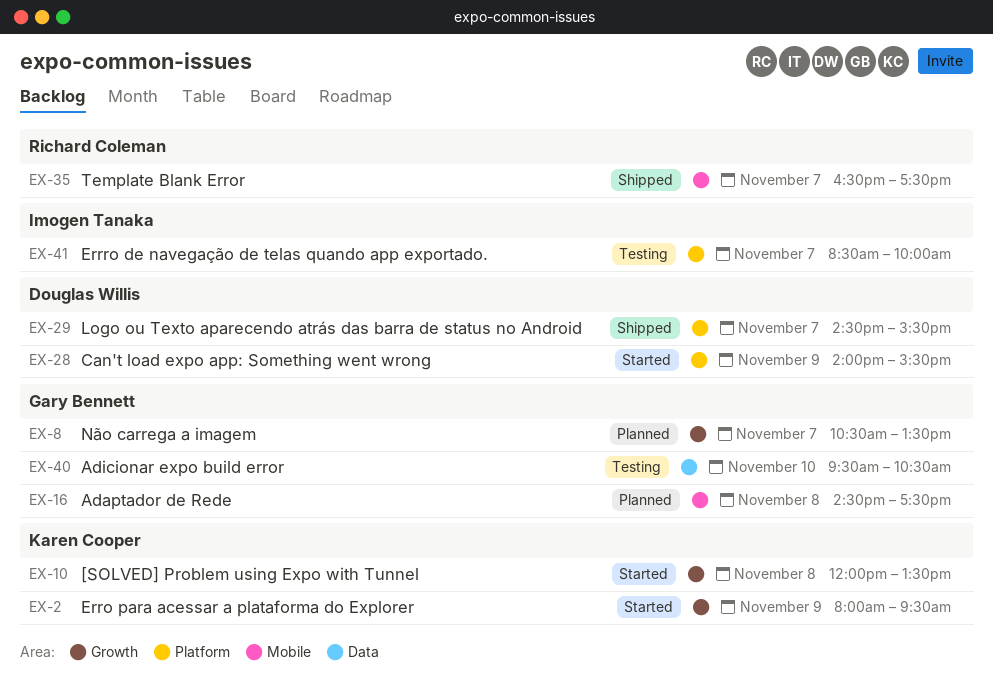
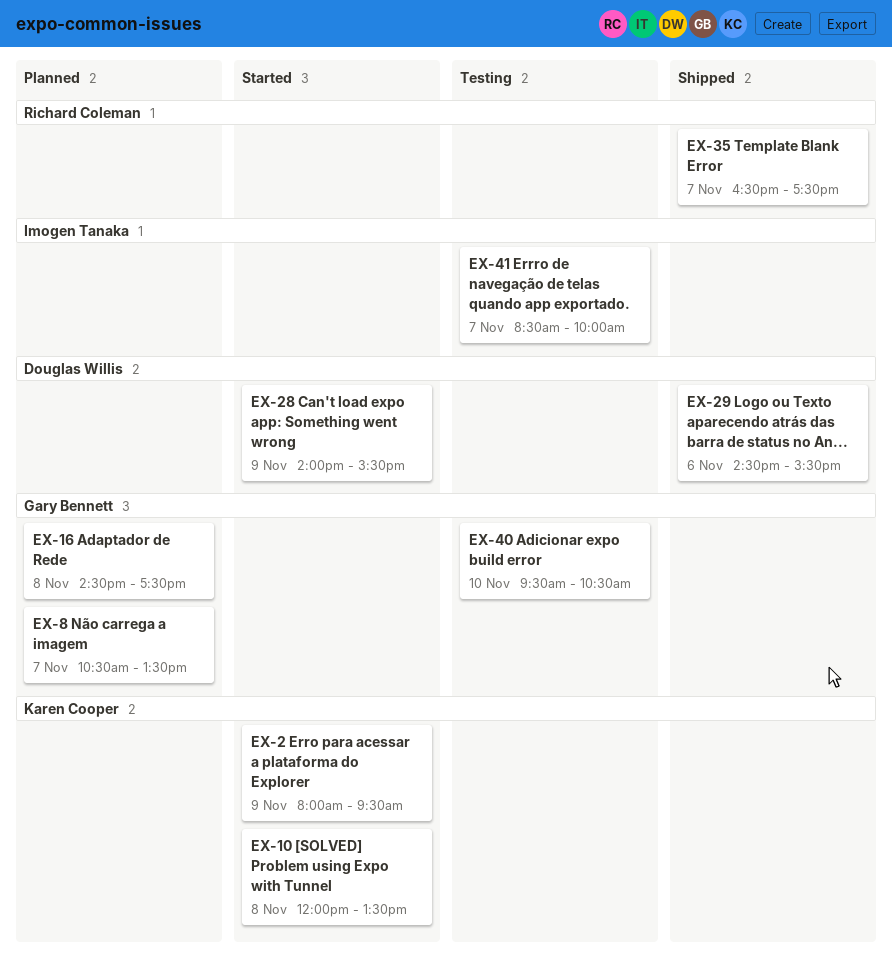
EX-29, day: Nov 7 -> Nov 6

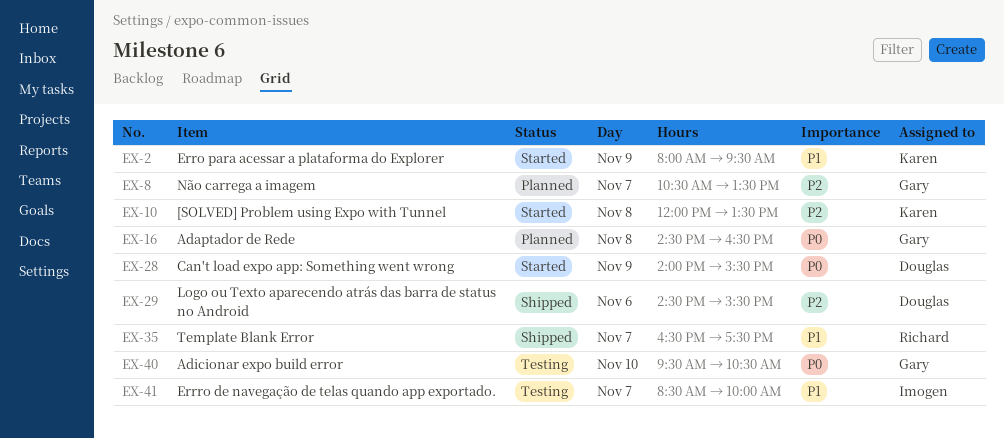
EX-16, ends: 17:30 -> 16:30

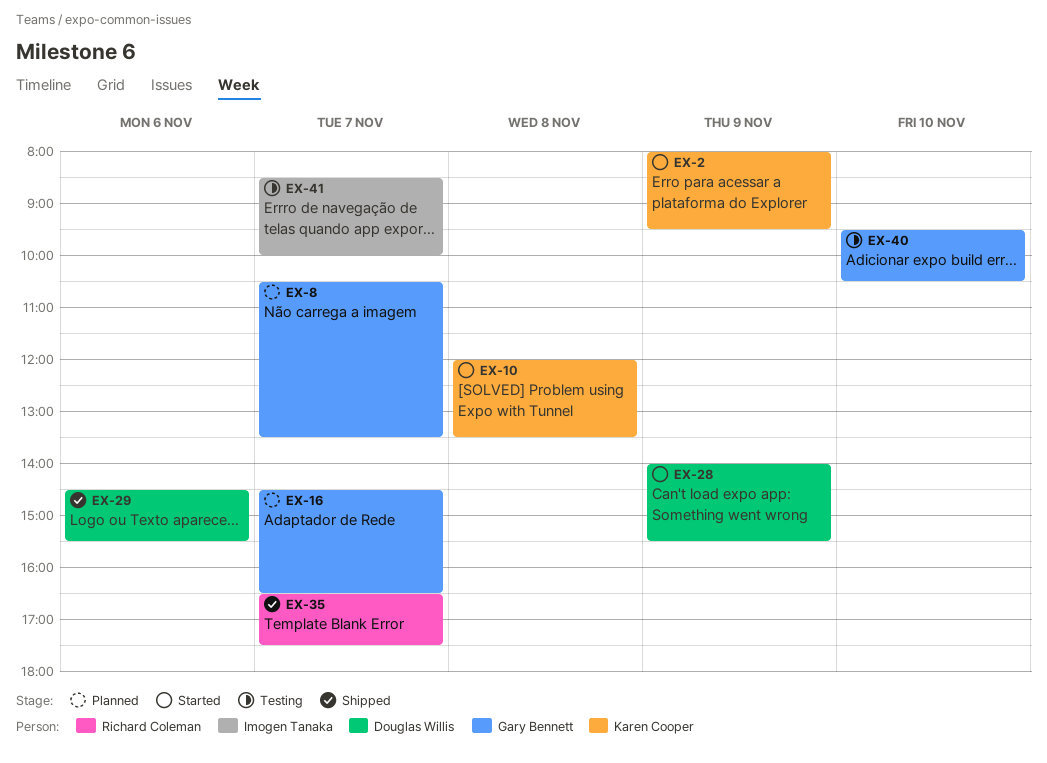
EX-16, day: Nov 8 -> Nov 7

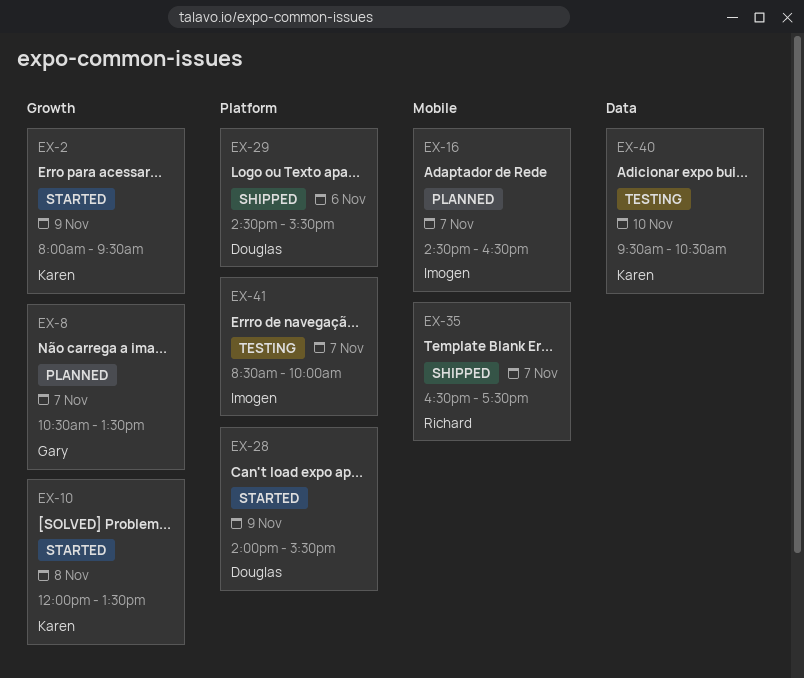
EX-16, owner: Gary Bennett -> Imogen Tanaka
EX-40, owner: Gary Bennett -> Karen Cooper

